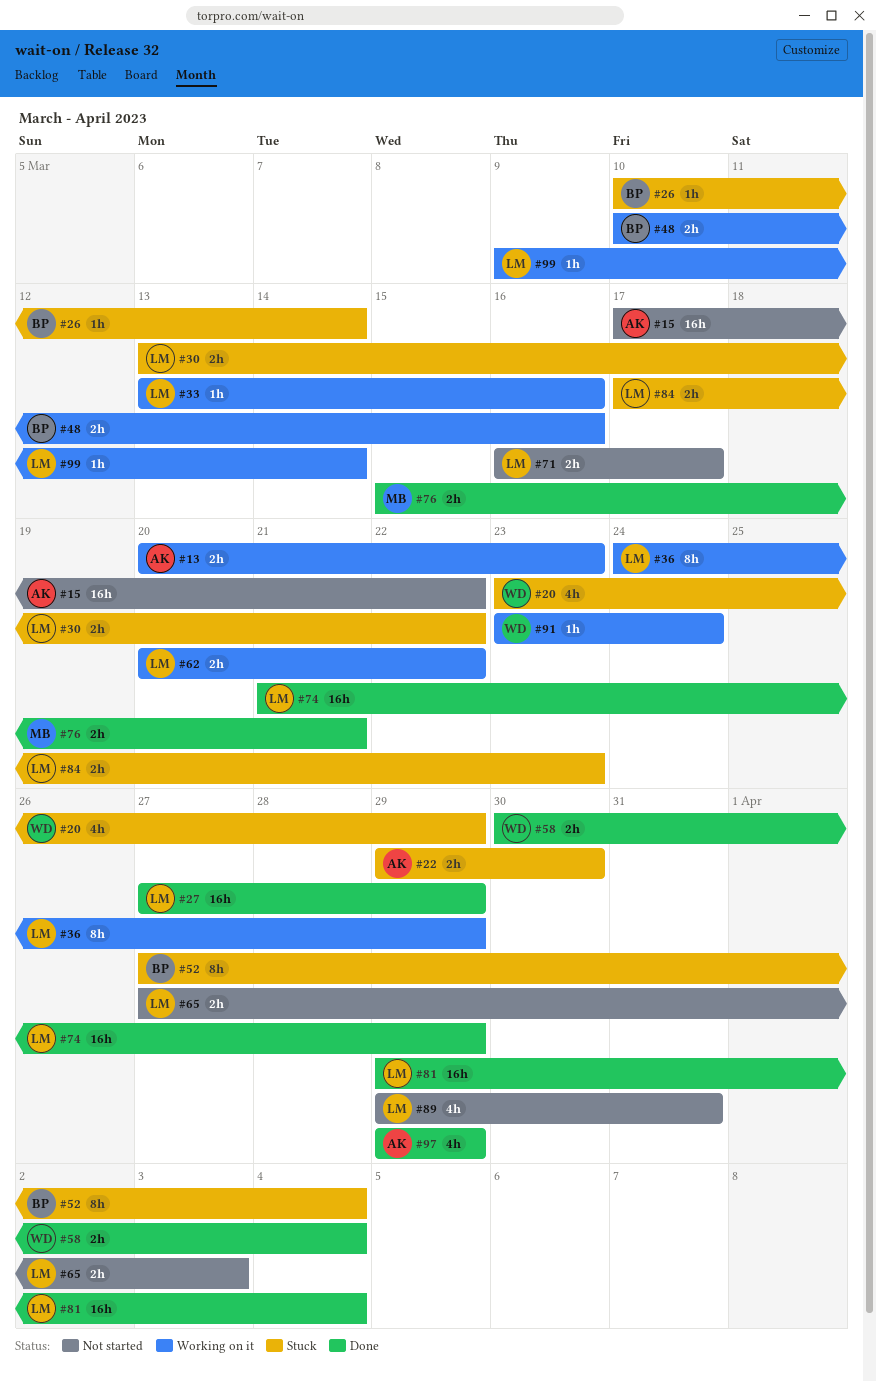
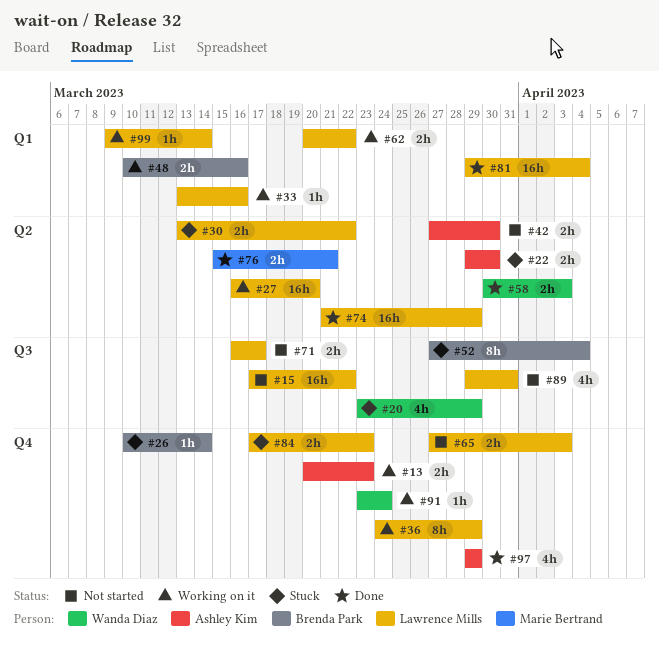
#15, owner: Ashley Kim -> Lawrence Mills
#27, status: Done -> Working on it
#27, start: Mar 27 -> Mar 16
#27, due: Mar 29 -> Mar 20
#42: none -> present
#58, due: Apr 4 -> Apr 3

